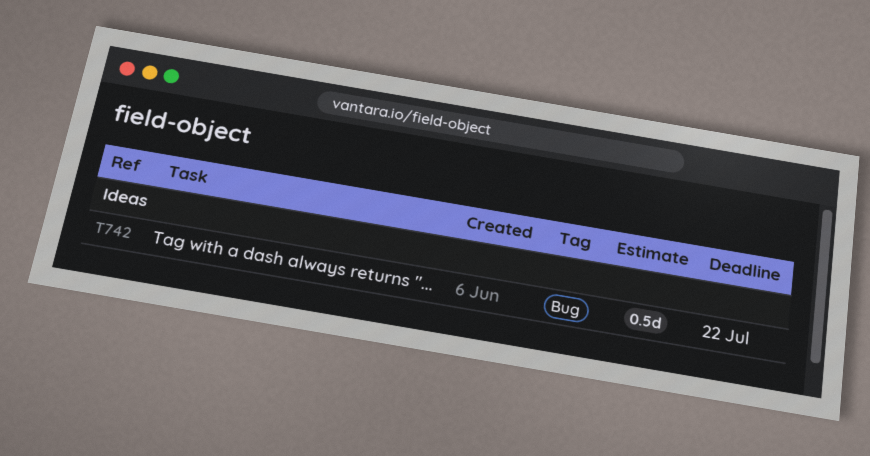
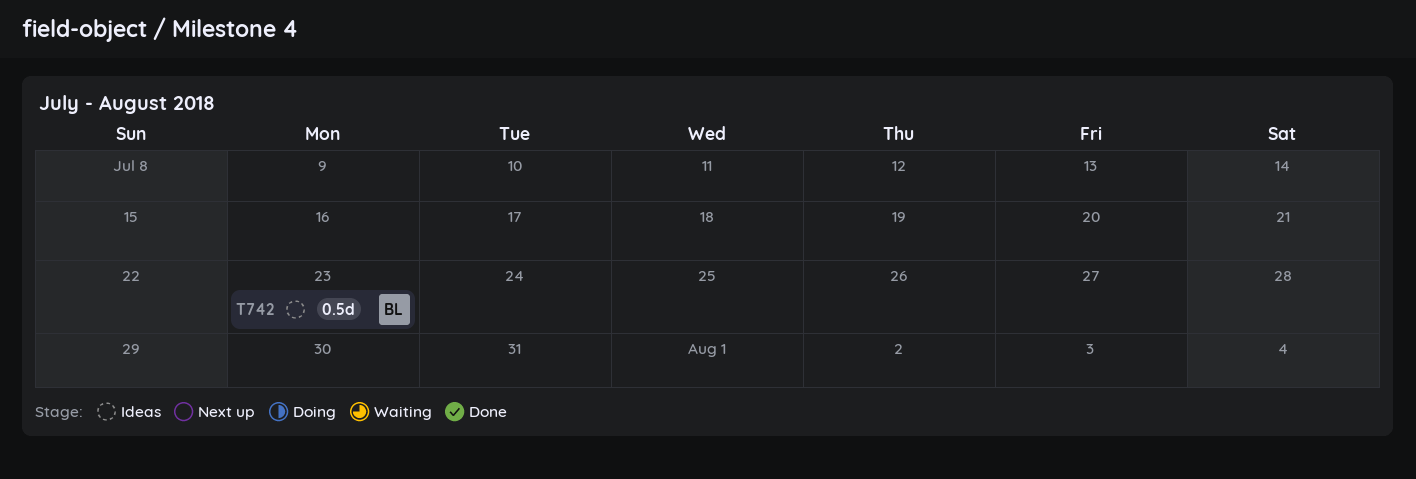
T742, due: Jul 22 -> Jul 23

